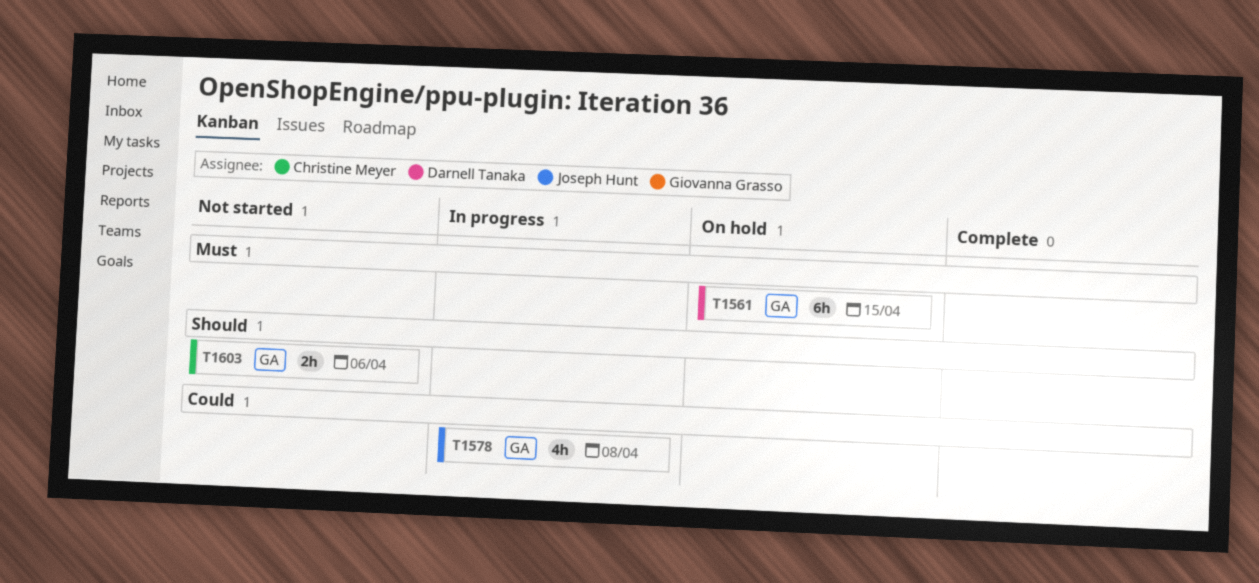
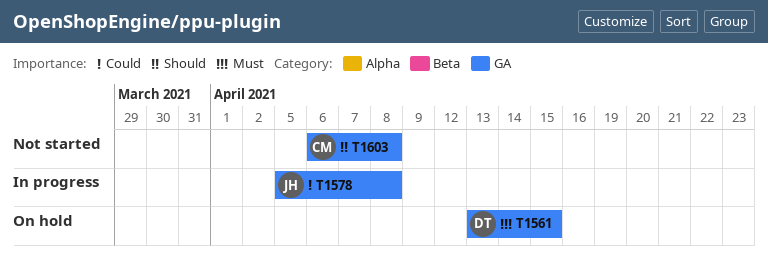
T1603, due: Apr 6 -> Apr 8

